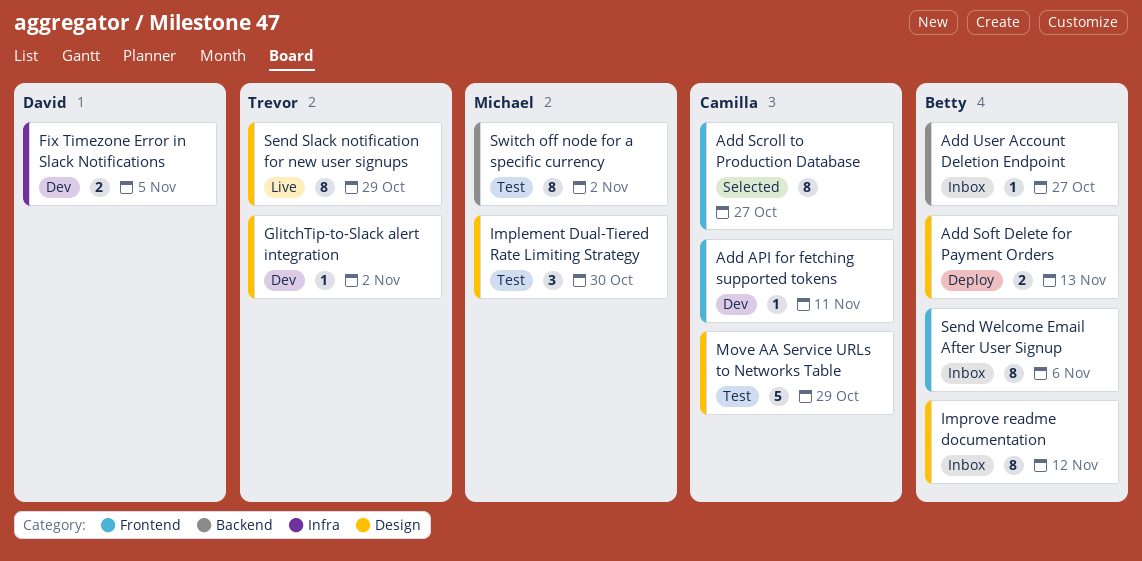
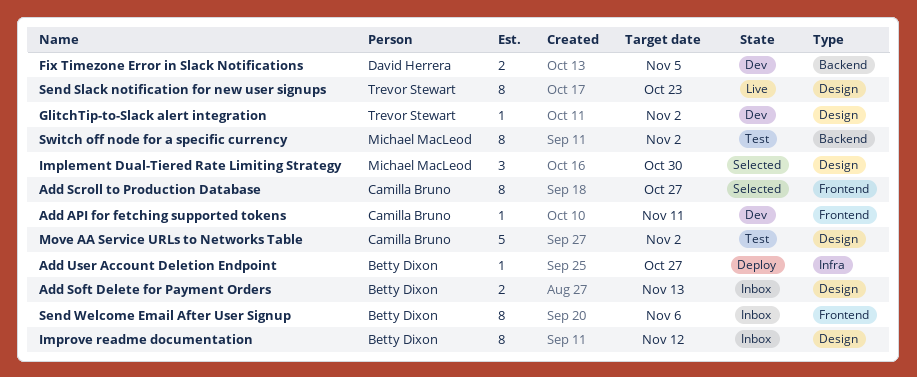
Add Soft Delete for Payment Orders, status: Deploy -> Inbox
Add User Account Deletion Endpoint, status: Inbox -> Deploy
Add User Account Deletion Endpoint, label: Backend -> Infra
Fix Timezone Error in Slack Notifications, label: Infra -> Backend
Implement Dual-Tiered Rate Limiting Strategy, status: Test -> Selected
Move AA Service URLs to Networks Table, due: Oct 29 -> Nov 2
Send Slack notification for new user signups, due: Oct 29 -> Oct 23

